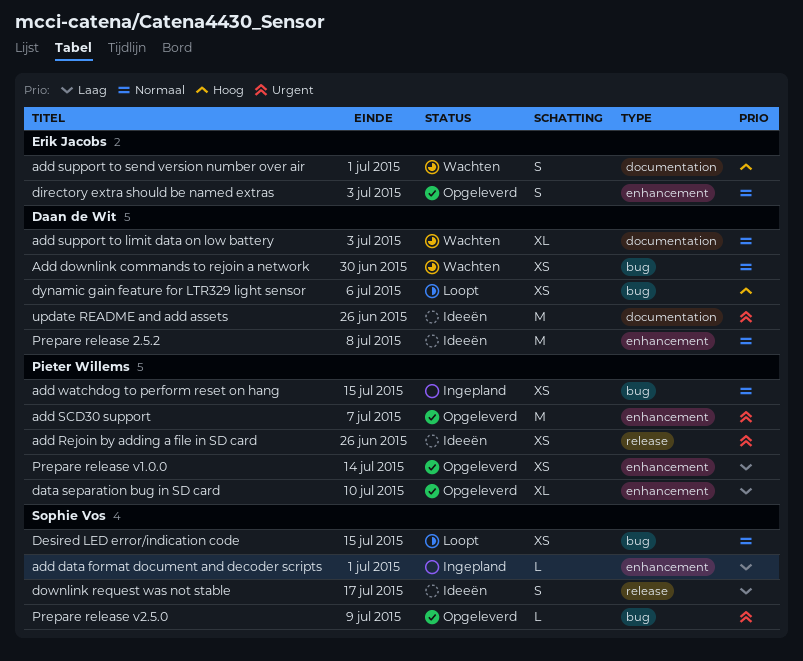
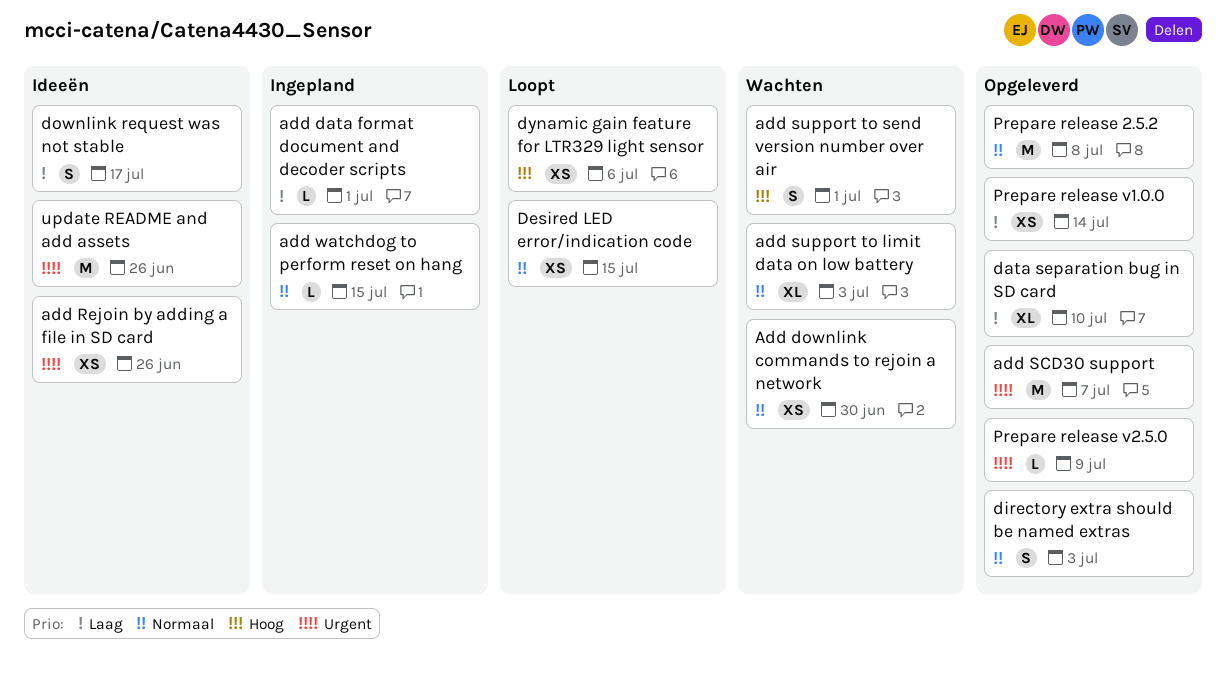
add watchdog to perform reset on hang, estimate: XS -> L
Prepare release 2.5.2, status: Ideeën -> Opgeleverd

